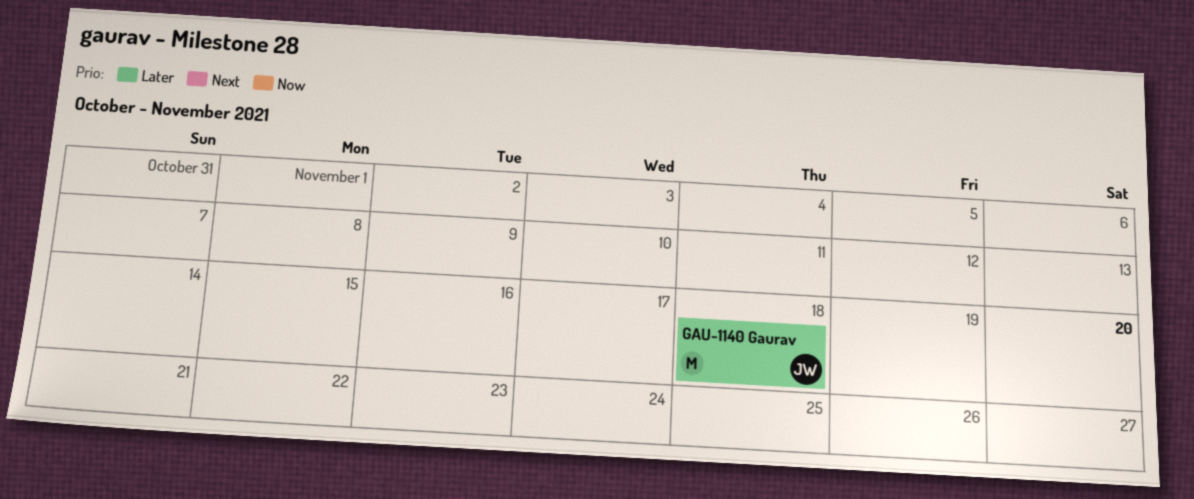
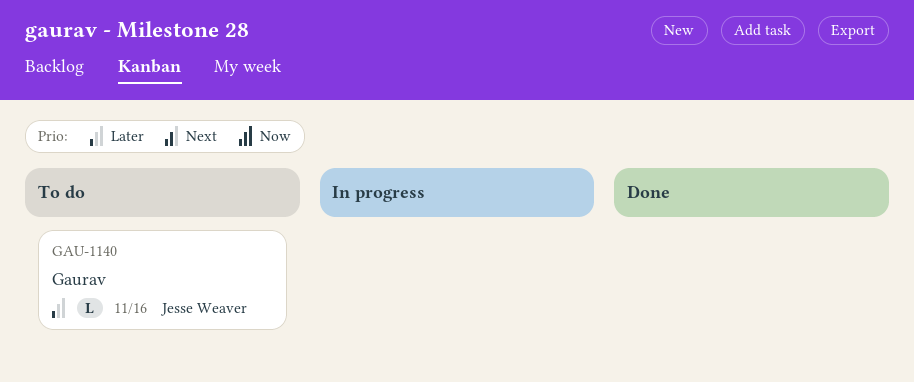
GAU-1140, estimate: M -> L
GAU-1140, due: Nov 18 -> Nov 16

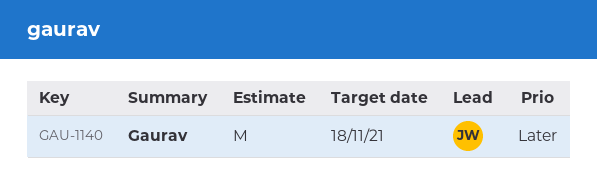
GAU-1140, estimate: L -> M
GAU-1140, due: Nov 16 -> Nov 18

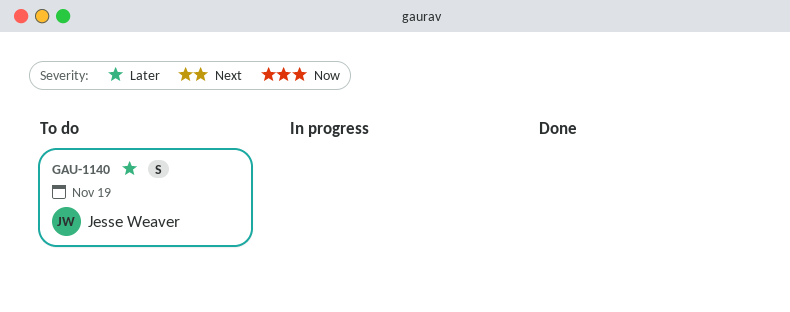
GAU-1140, estimate: M -> S
GAU-1140, due: Nov 18 -> Nov 19

